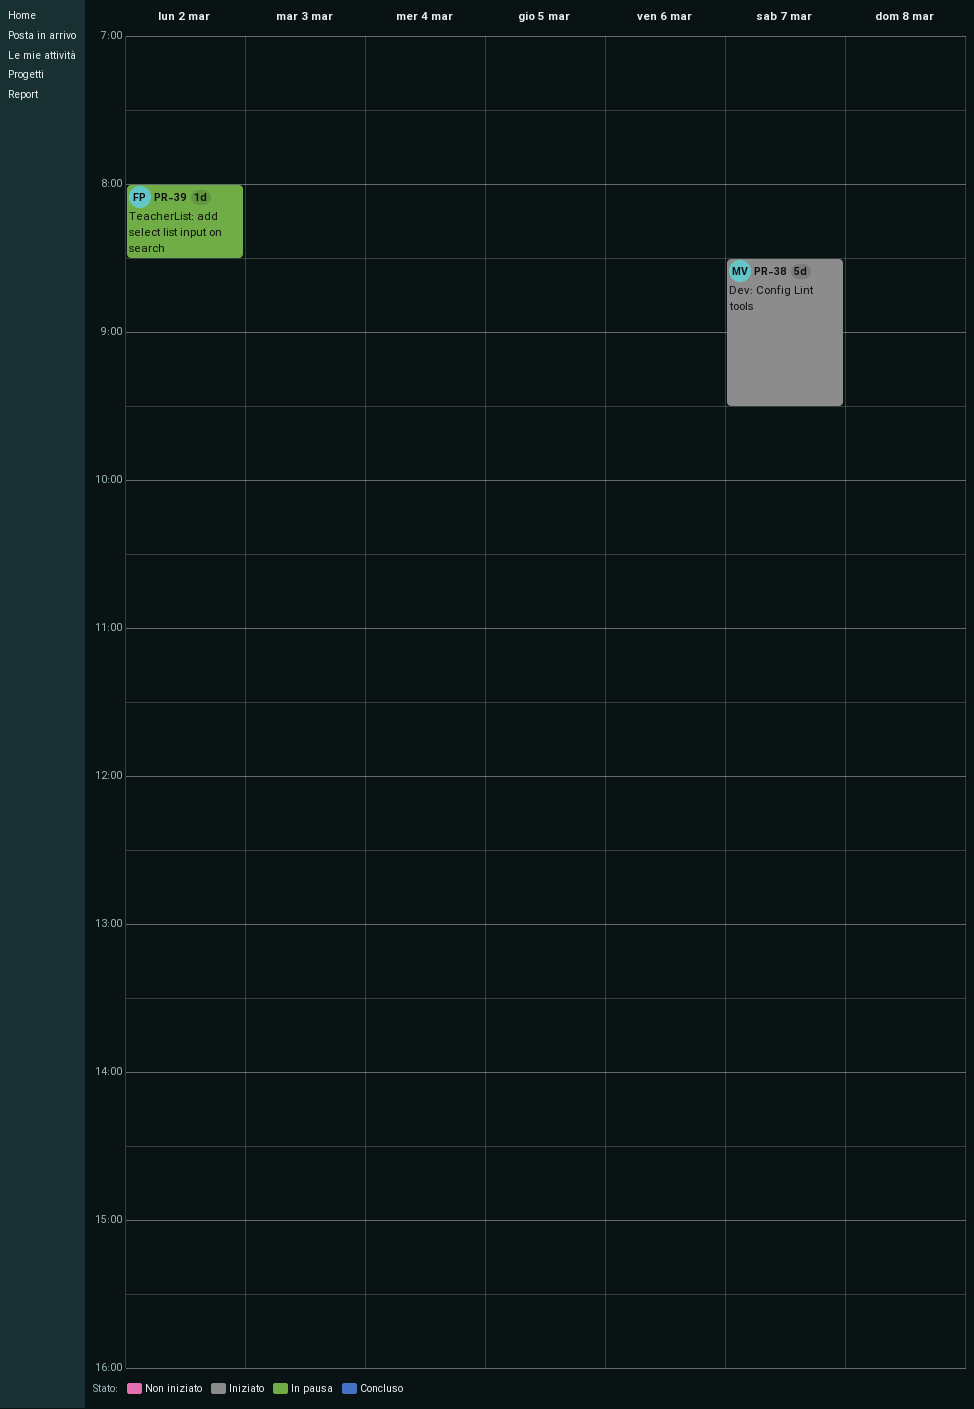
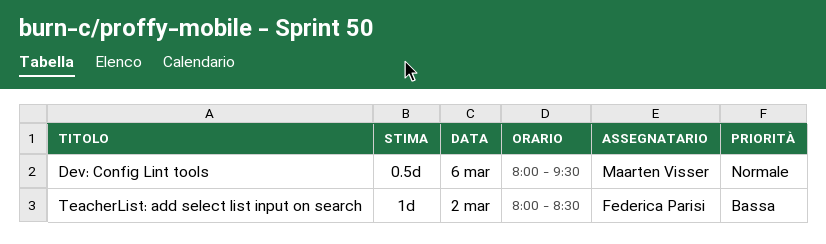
Dev: Config Lint tools, estimate: 5d -> 0.5d
Dev: Config Lint tools, day: Mar 7 -> Mar 6
Dev: Config Lint tools, begins: 08:30 -> 08:00

